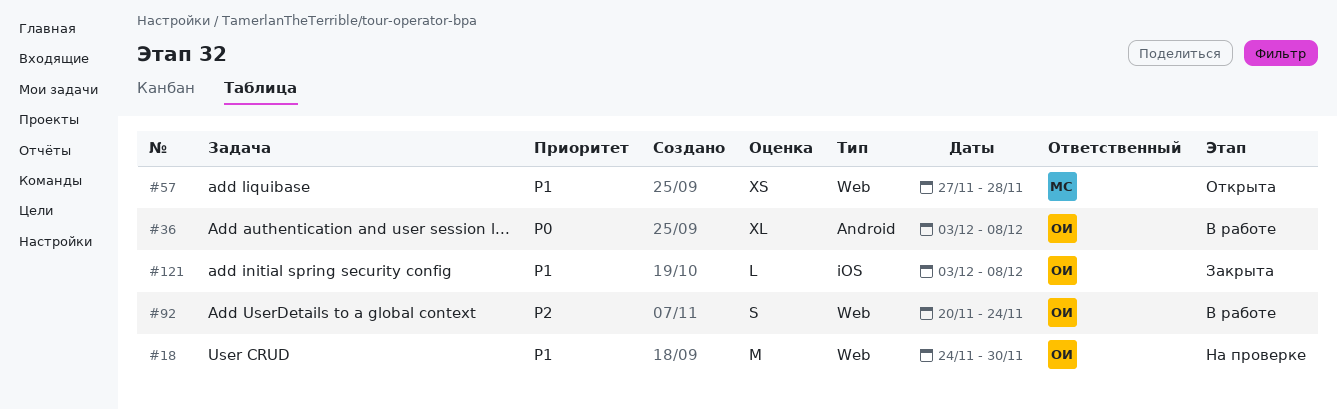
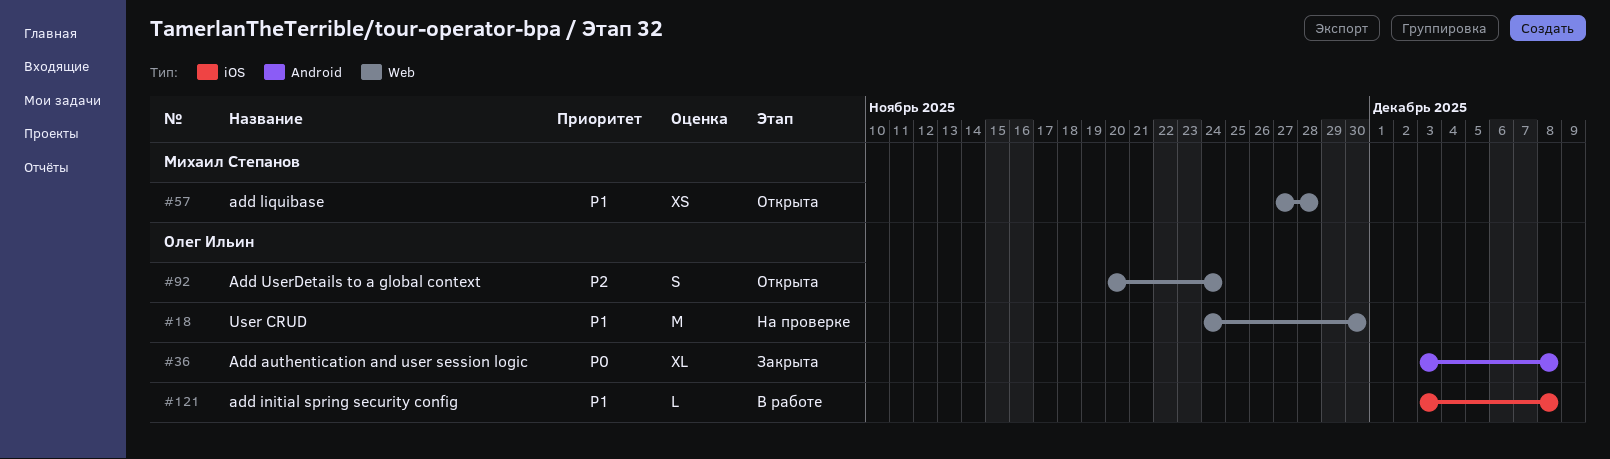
#36, status: В работе -> Закрыта
#92, status: В работе -> Открыта
#121, status: Закрыта -> В работе

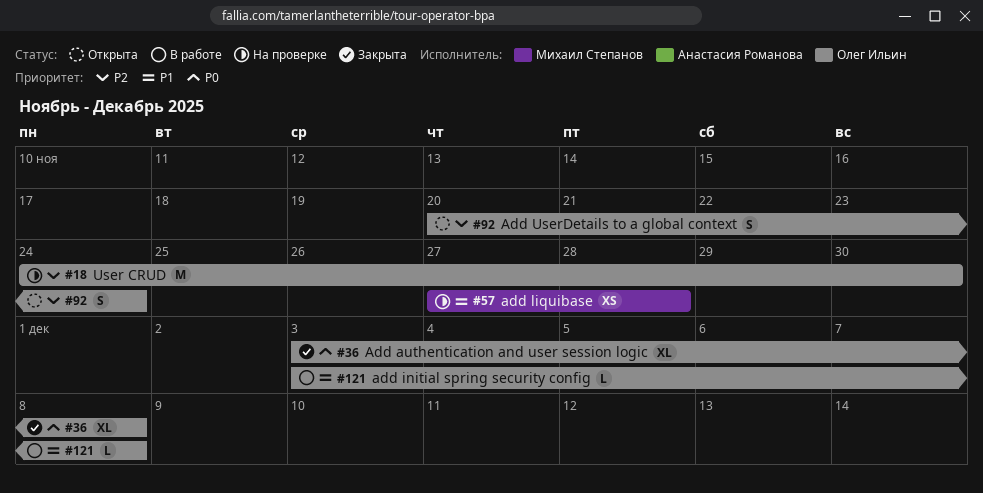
#18, priority: P1 -> P2
#57, status: Открыта -> На проверке

